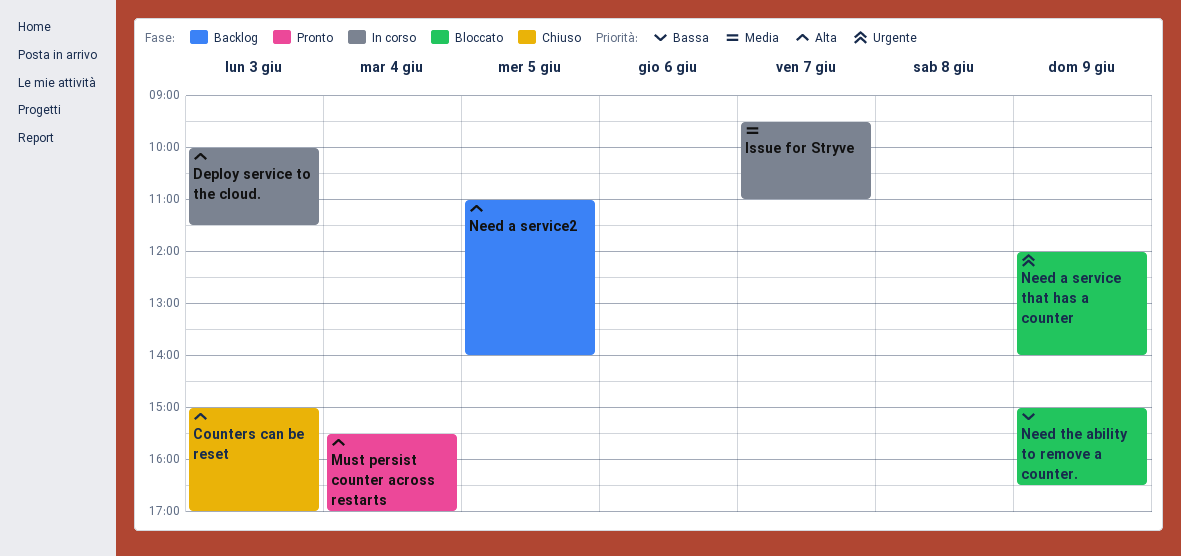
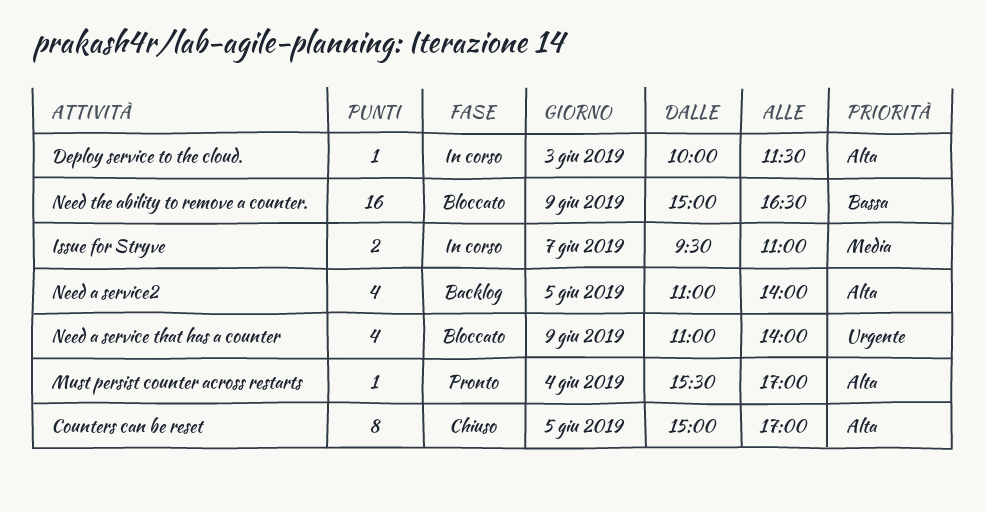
Counters can be reset, day: Jun 3 -> Jun 5
Need a service that has a counter, begins: 12:00 -> 11:00

